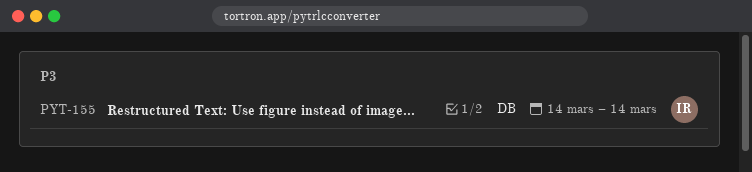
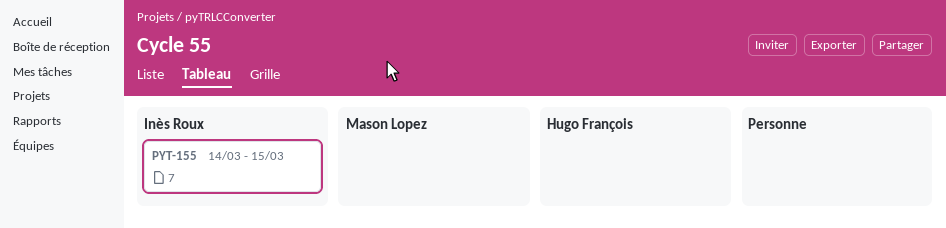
PYT-155, due: Mar 14 -> Mar 15

